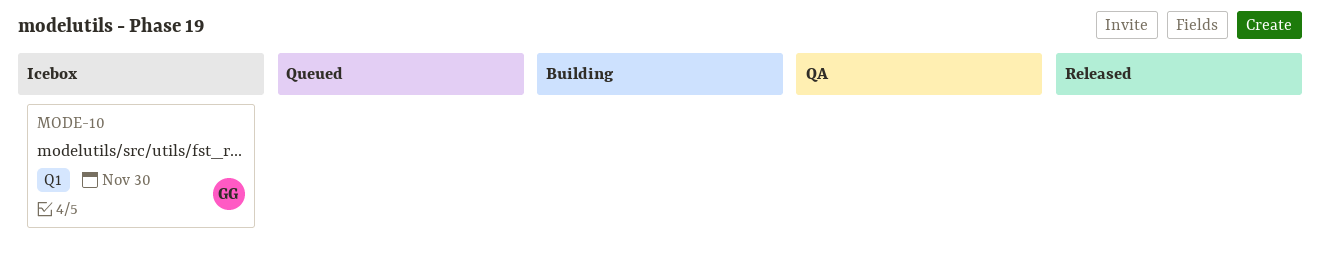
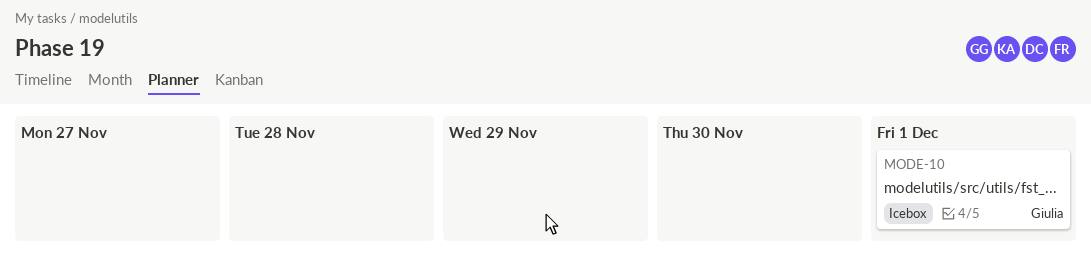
MODE-10, due: Nov 30 -> Dec 1

